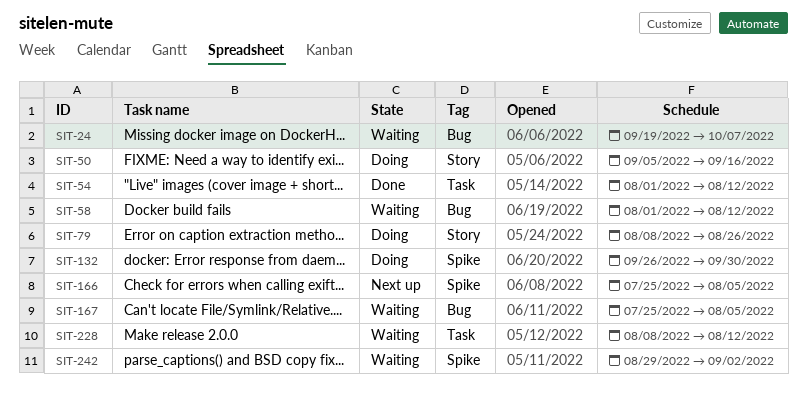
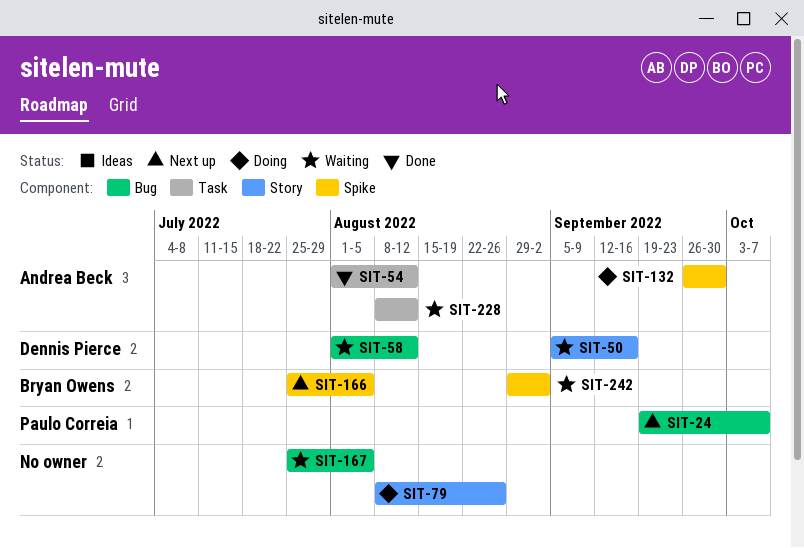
SIT-24, status: Waiting -> Next up
SIT-50, status: Doing -> Waiting

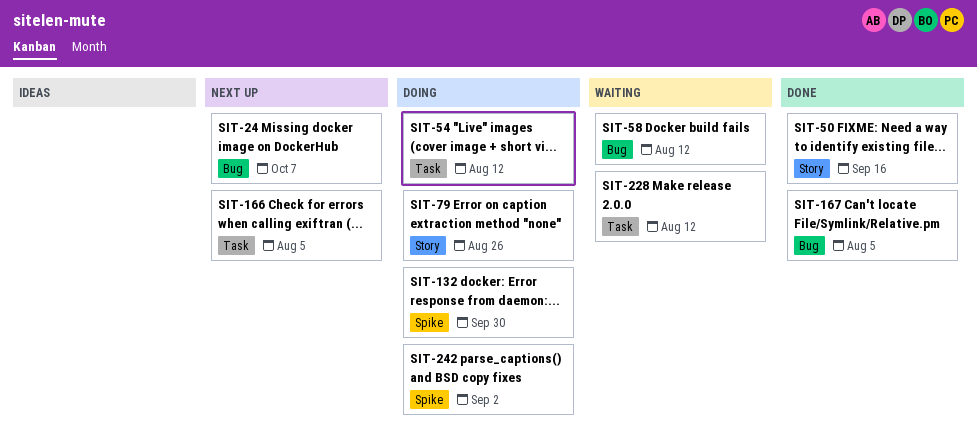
SIT-50, status: Waiting -> Done
SIT-54, status: Done -> Doing
SIT-166, label: Spike -> Task
SIT-167, status: Waiting -> Done
SIT-242, status: Waiting -> Doing

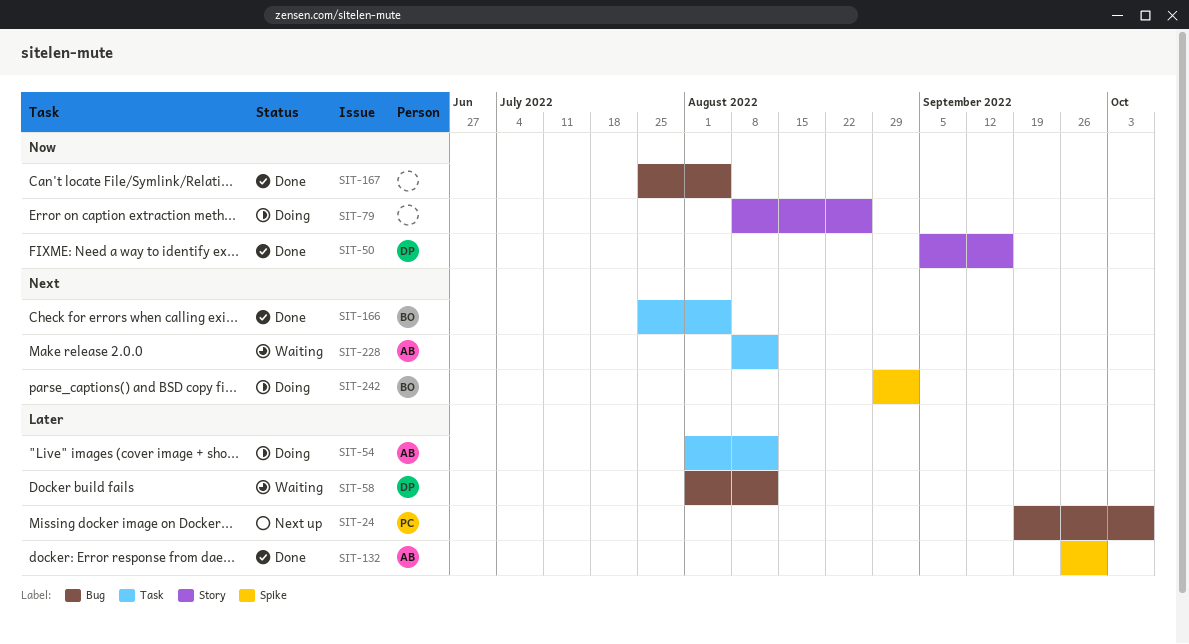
SIT-132, status: Doing -> Done
SIT-166, status: Next up -> Done

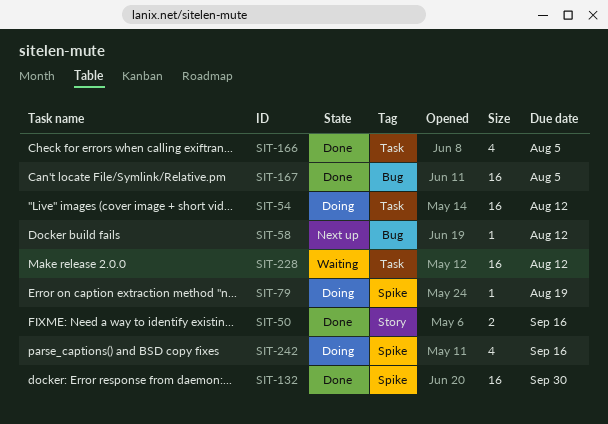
SIT-24: present -> none
SIT-58, status: Waiting -> Next up
SIT-79, label: Story -> Spike
SIT-79, due: Aug 26 -> Aug 19
SIT-242, due: Sep 2 -> Sep 16

